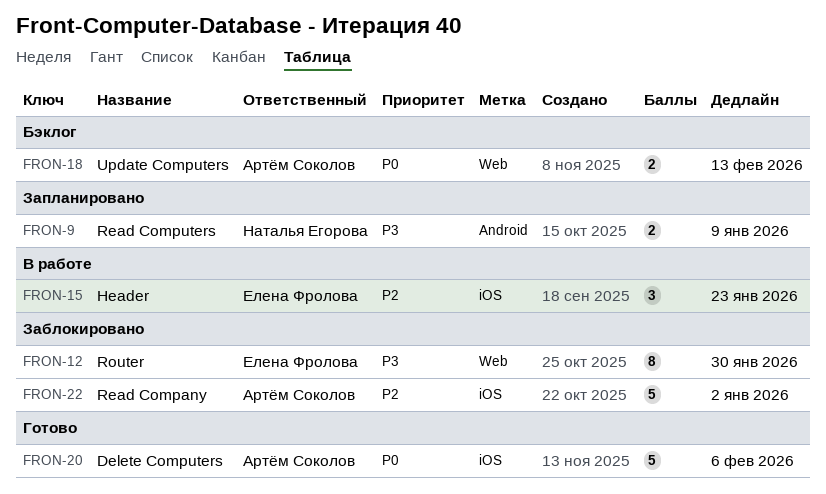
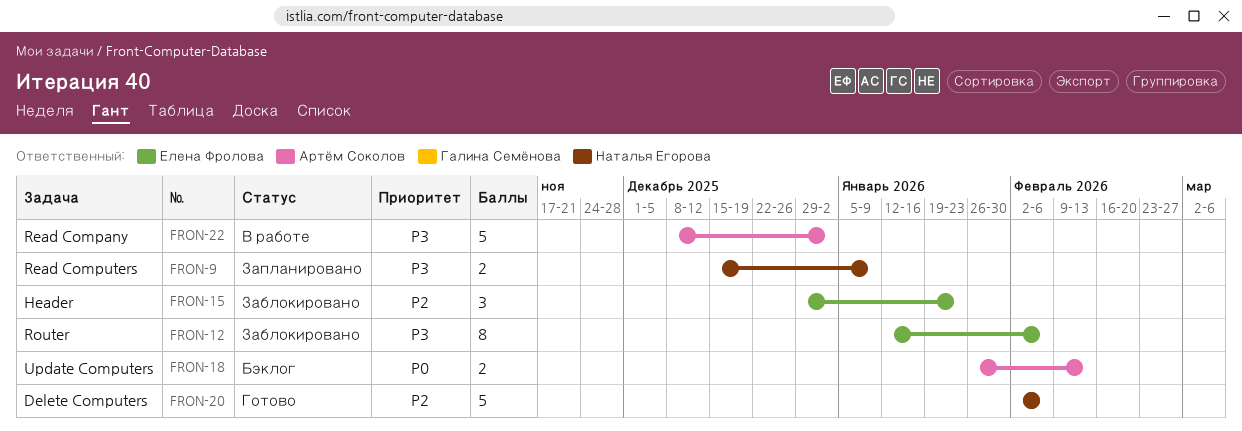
FRON-12, due: Jan 30 -> Feb 6
FRON-15, status: В работе -> Заблокировано
FRON-20, owner: Артём Соколов -> Наталья Егорова
FRON-20, priority: P0 -> P2
FRON-22, status: Заблокировано -> В работе
FRON-22, priority: P2 -> P3

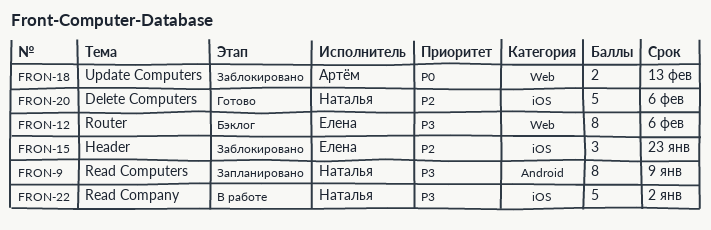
FRON-9, estimate: 2 -> 8
FRON-12, status: Заблокировано -> Бэклог
FRON-18, status: Бэклог -> Заблокировано
FRON-22, owner: Артём Соколов -> Наталья Егорова

